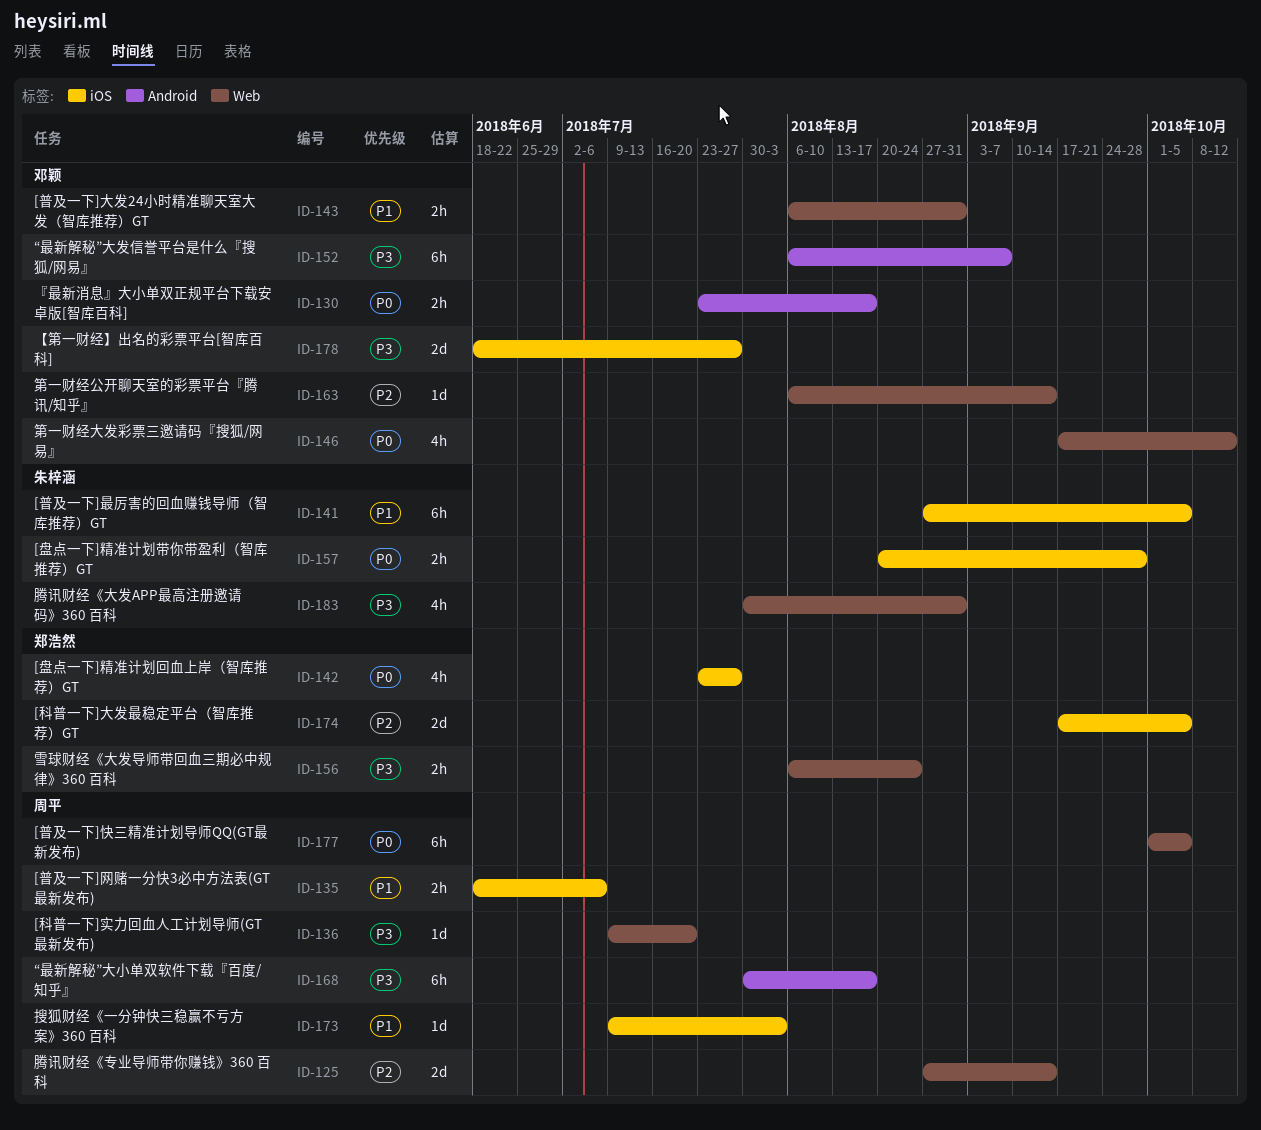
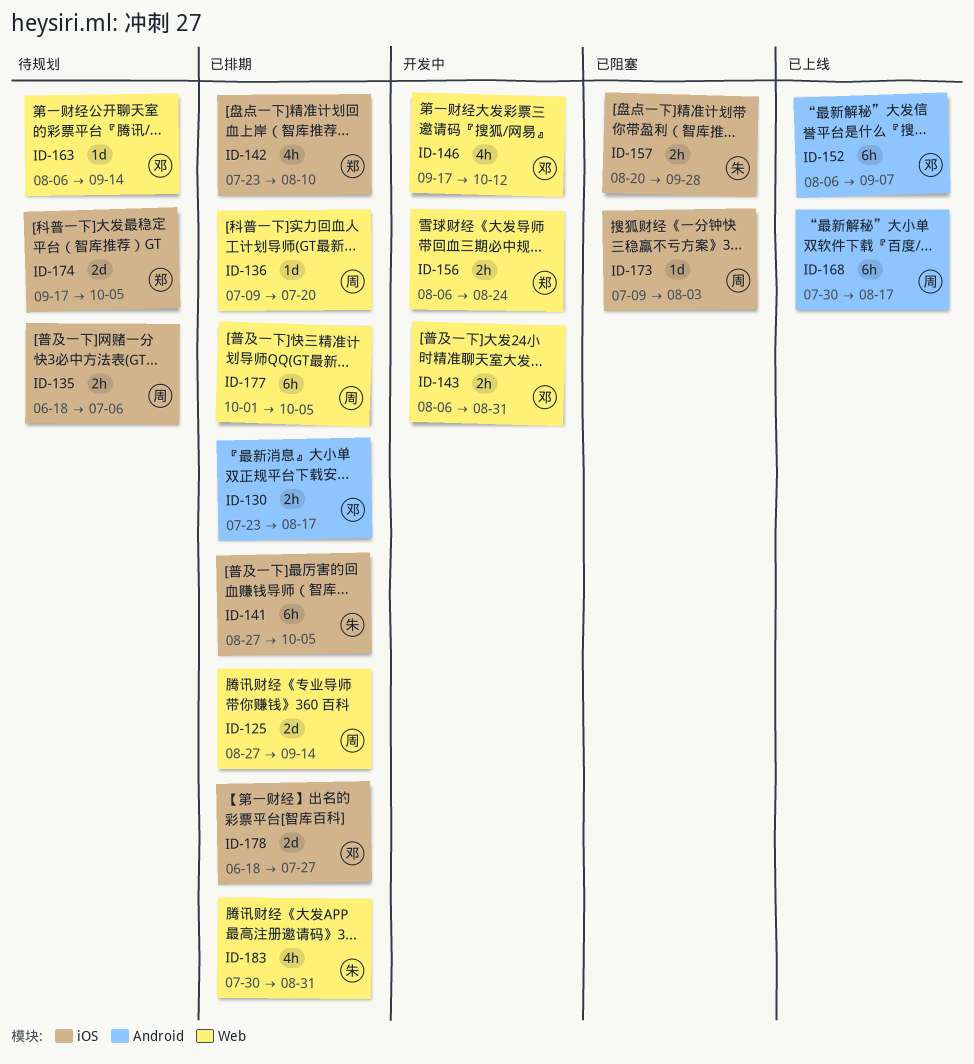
ID-142, due: Jul 27 -> Aug 10

